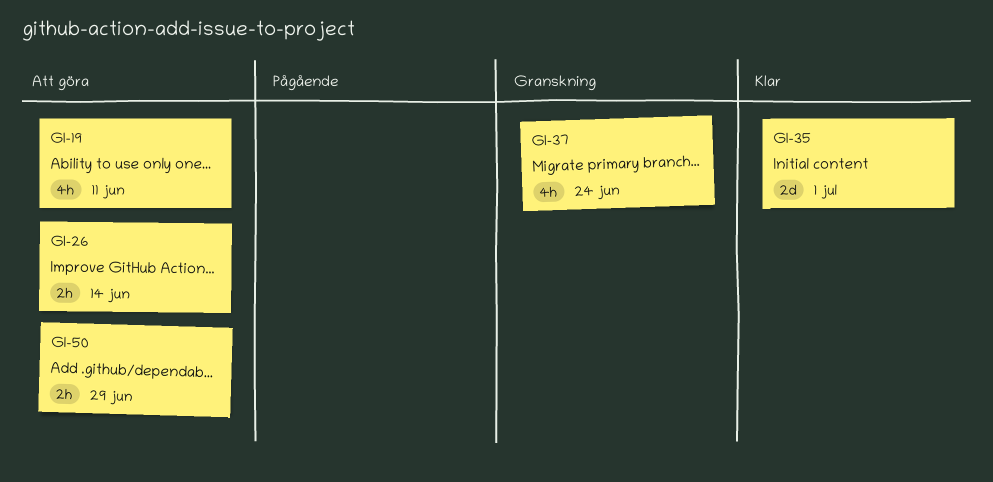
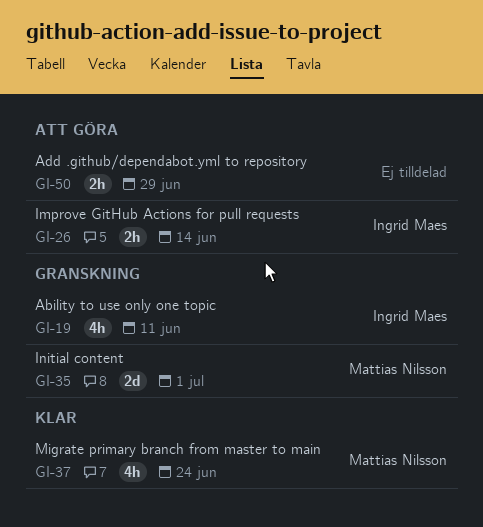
GI-19, status: Att göra -> Granskning
GI-35, status: Klar -> Granskning
GI-37, status: Granskning -> Klar

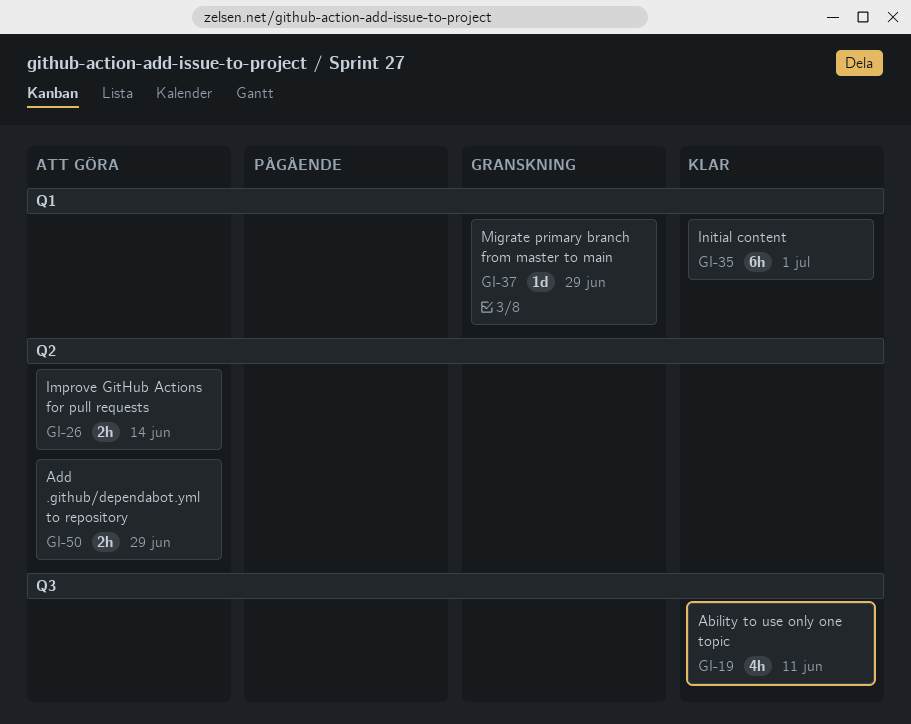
GI-19, status: Granskning -> Klar
GI-35, status: Granskning -> Klar
GI-35, estimate: 2d -> 6h
GI-37, status: Klar -> Granskning
GI-37, estimate: 4h -> 1d
GI-37, due: Jun 24 -> Jun 29

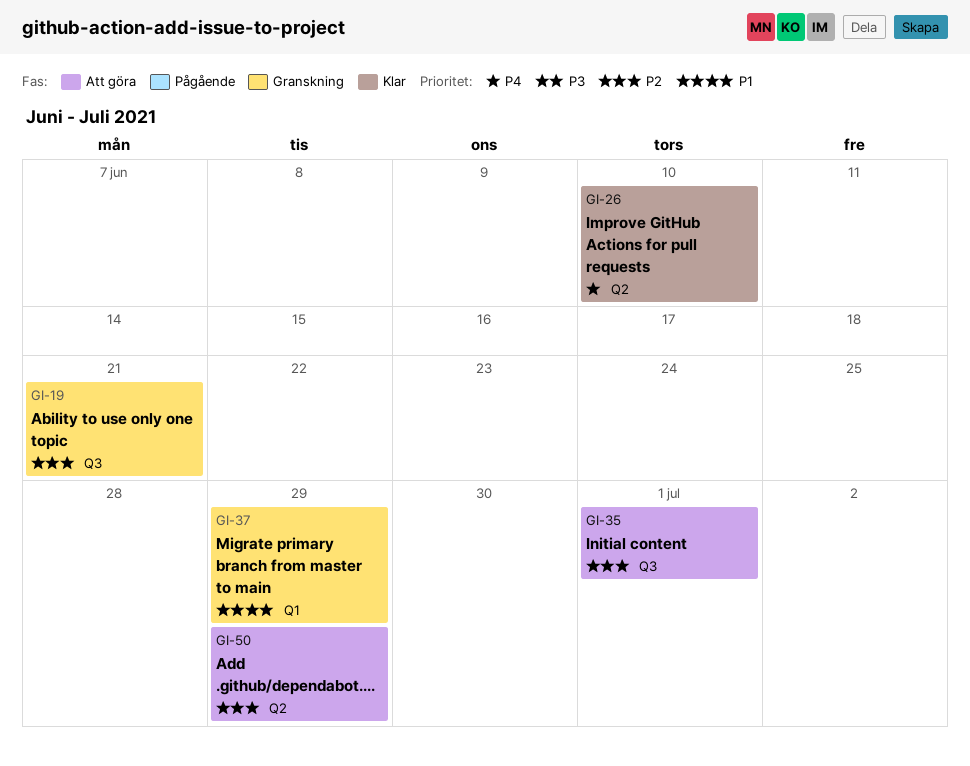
GI-19, status: Klar -> Granskning
GI-19, due: Jun 11 -> Jun 21
GI-26, status: Att göra -> Klar
GI-26, due: Jun 14 -> Jun 10
GI-35, status: Klar -> Att göra
GI-35, label: Q1 -> Q3

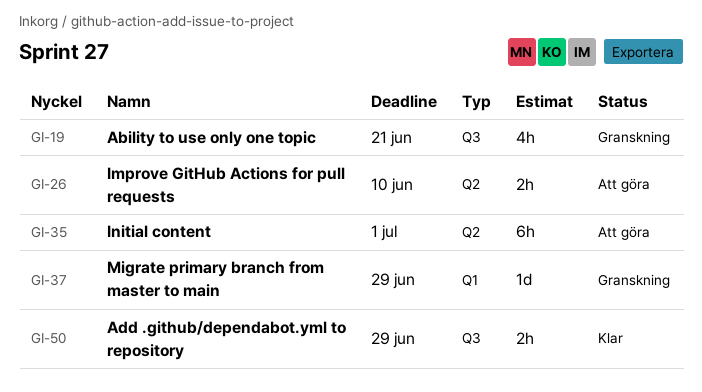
GI-26, status: Klar -> Att göra
GI-35, label: Q3 -> Q2
GI-50, status: Att göra -> Klar
GI-50, label: Q2 -> Q3

